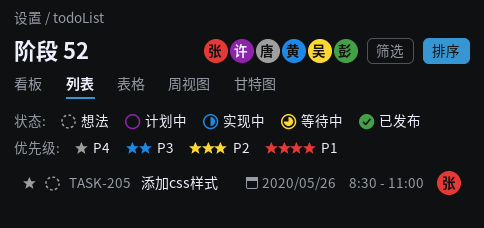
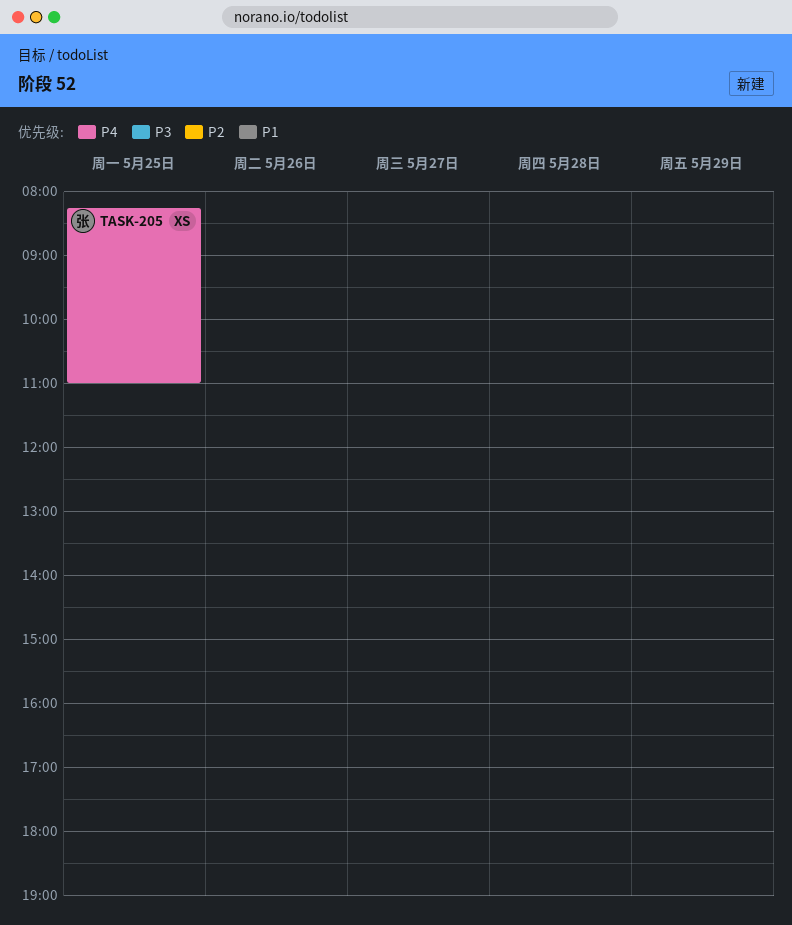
TASK-205, day: May 26 -> May 25
TASK-205, begins: 08:30 -> 08:15

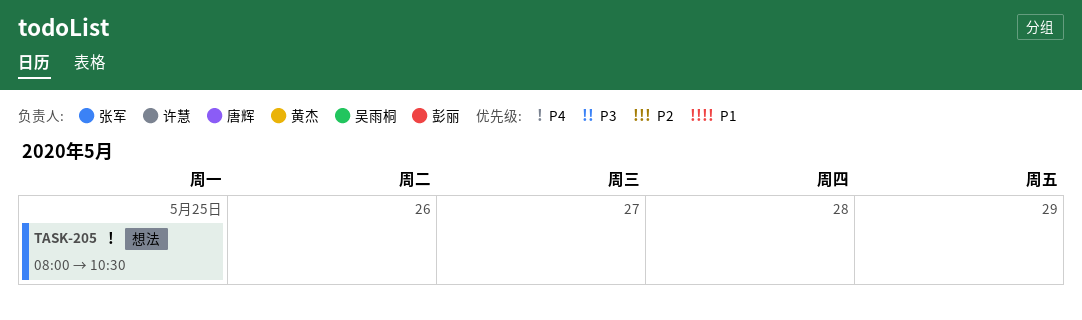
TASK-205, begins: 08:15 -> 08:00
TASK-205, ends: 11:00 -> 10:30

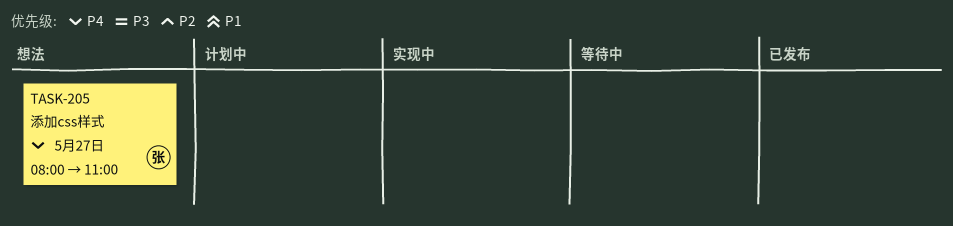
TASK-205, day: May 25 -> May 27
TASK-205, ends: 10:30 -> 11:00

